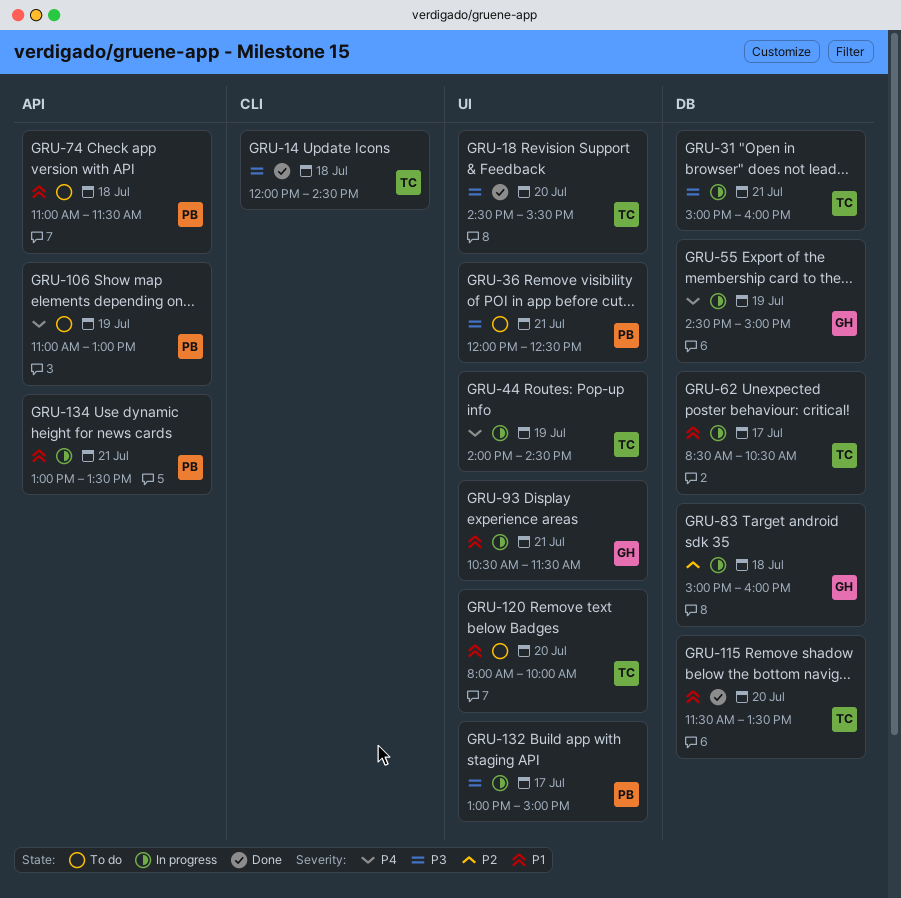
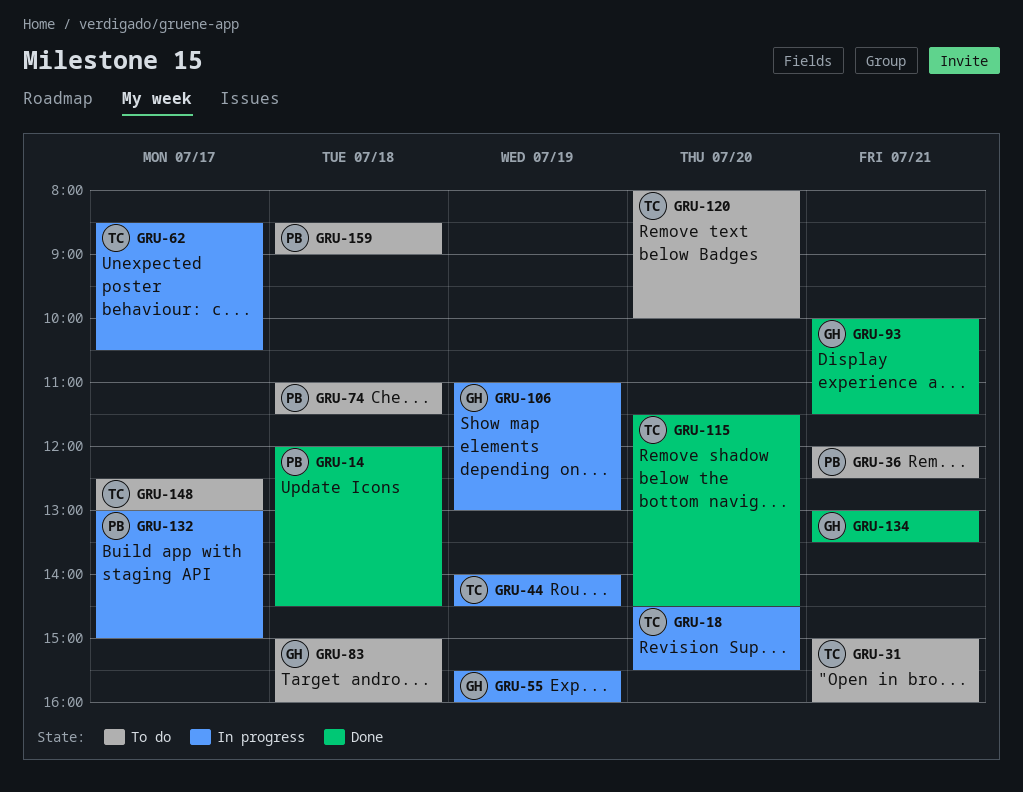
GRU-14, owner: TC -> PB
GRU-18, status: Done -> In progress
GRU-31, status: In progress -> To do
GRU-55, begins: 14:30 -> 15:30
GRU-55, ends: 15:00 -> 16:00
GRU-83, status: In progress -> To do
GRU-93, status: In progress -> Done
GRU-93, begins: 10:30 -> 10:00
GRU-106, status: To do -> In progress
GRU-106, owner: PB -> GH
GRU-115, ends: 13:30 -> 14:30
GRU-134, status: In progress -> Done
GRU-134, owner: PB -> GH
GRU-148: none -> present
GRU-159: none -> present

